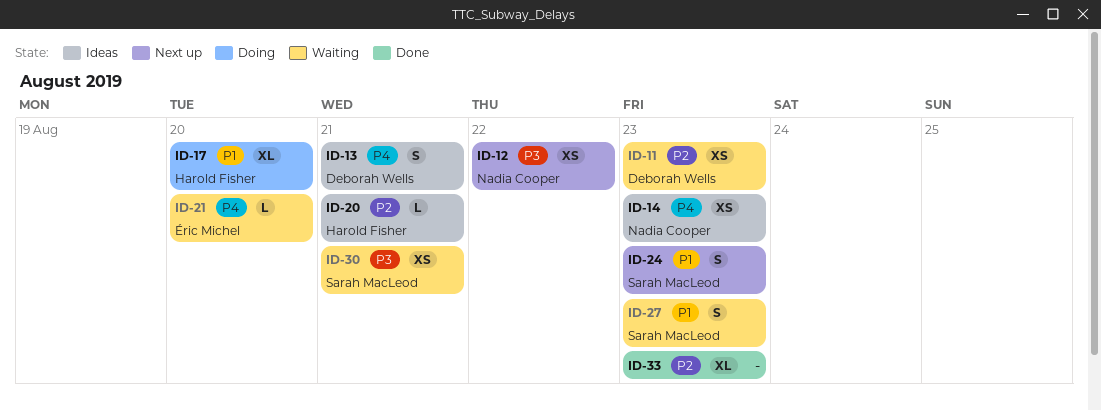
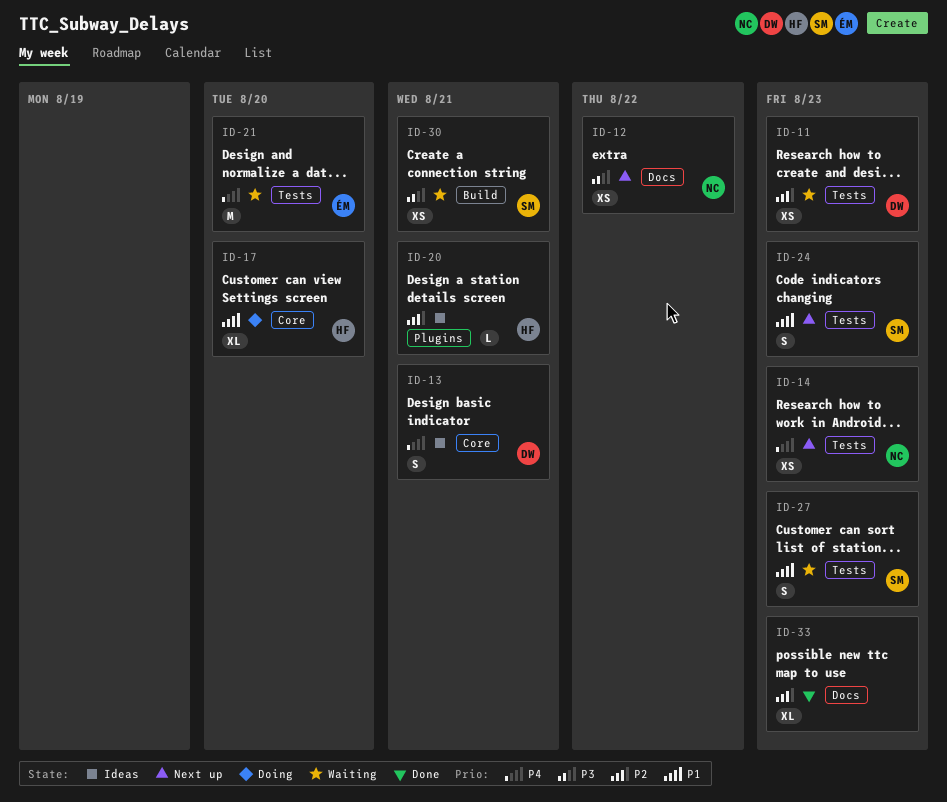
ID-14, status: Ideas -> Next up
ID-21, estimate: L -> M

